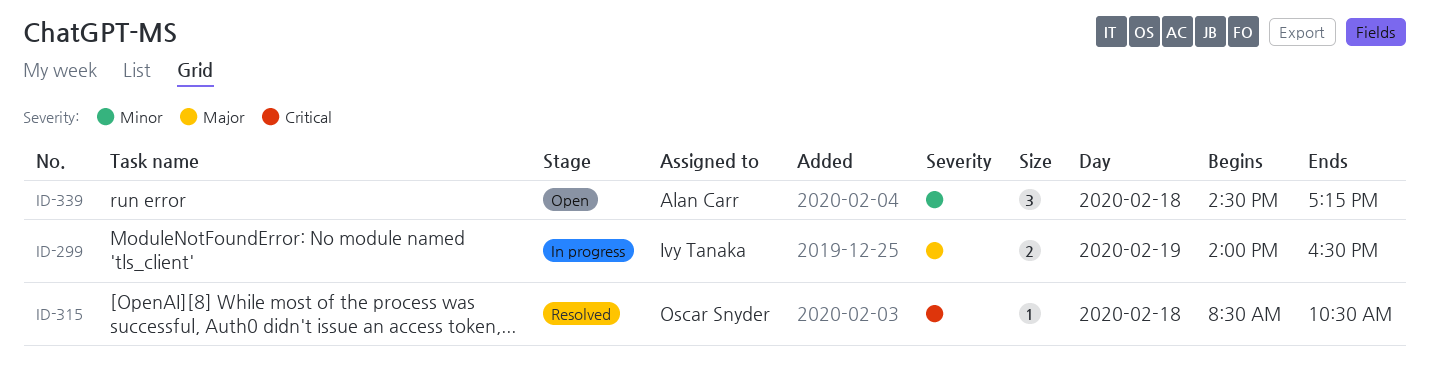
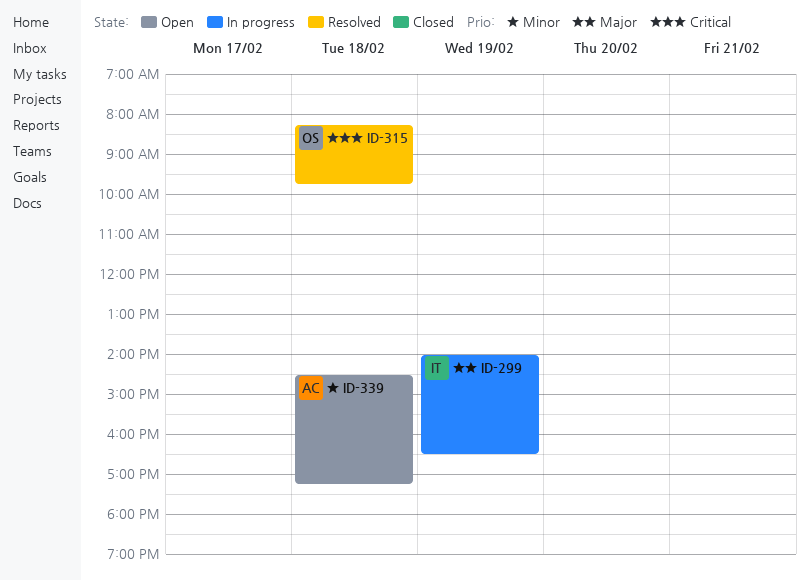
ID-315, begins: 08:30 -> 08:15
ID-315, ends: 10:30 -> 09:45

